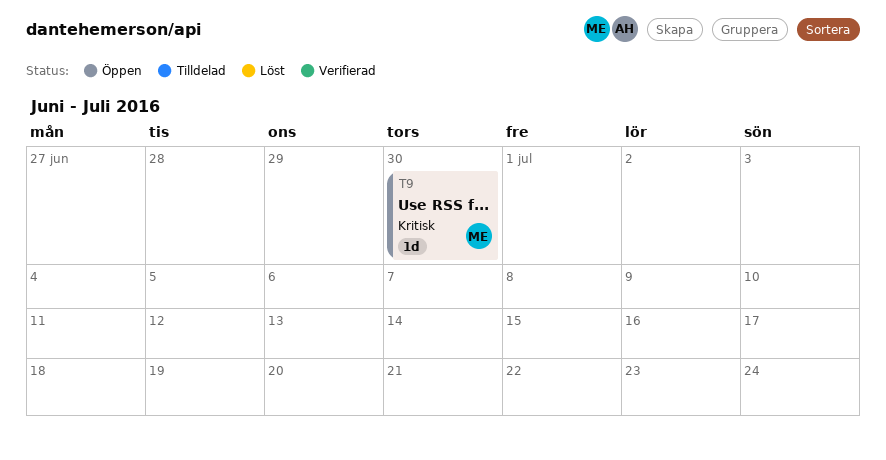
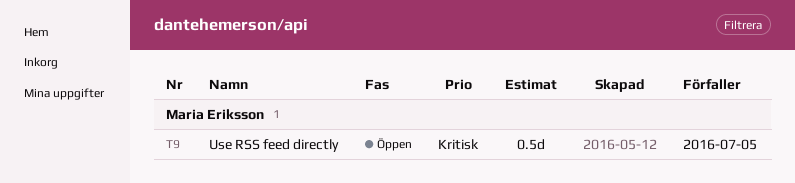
T9, estimate: 1d -> 0.5d
T9, due: Jun 30 -> Jul 5

